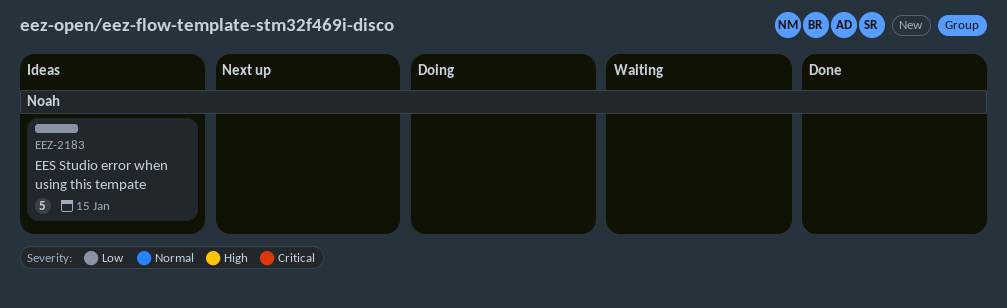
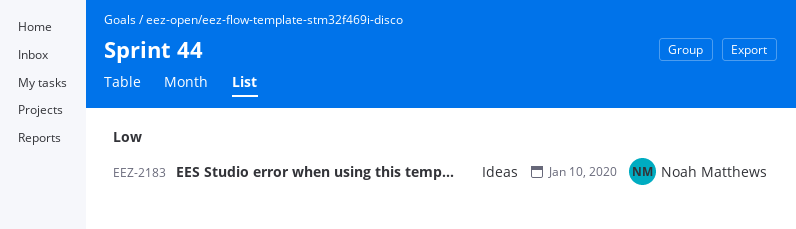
EEZ-2183, due: Jan 15 -> Jan 10

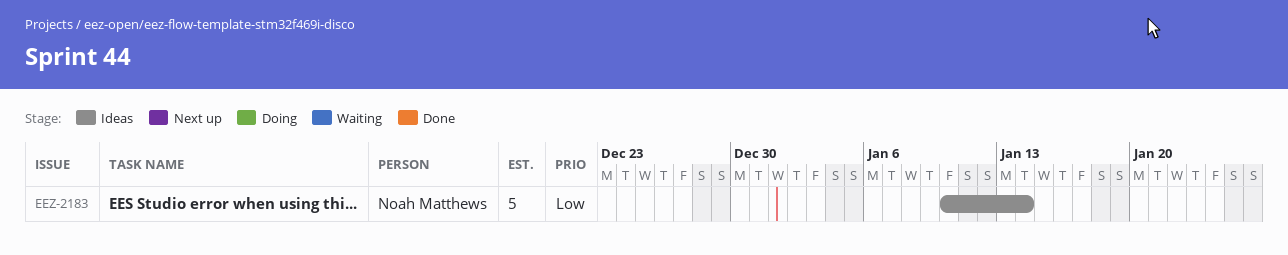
EEZ-2183, due: Jan 10 -> Jan 14

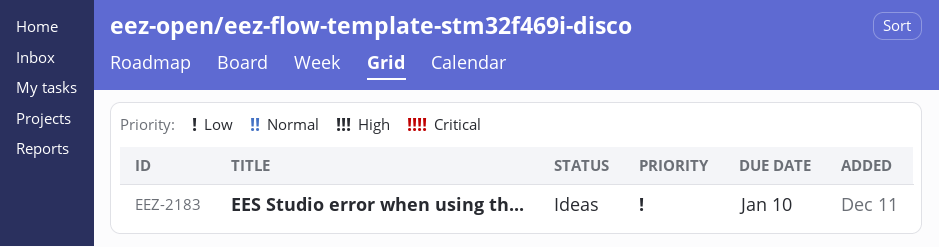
EEZ-2183, due: Jan 14 -> Jan 10

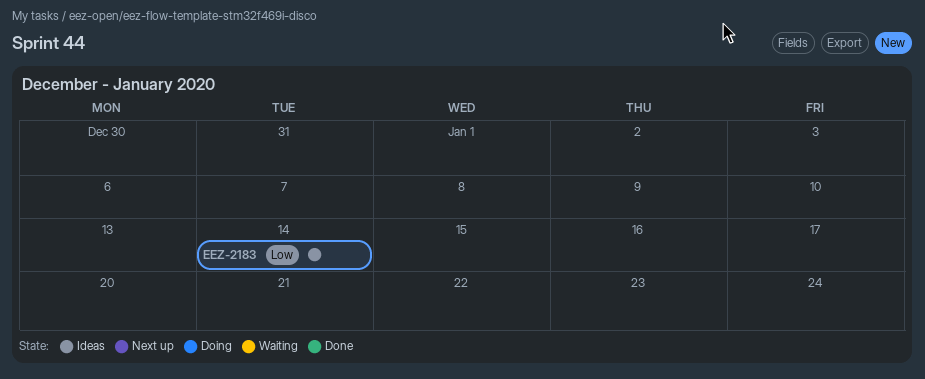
EEZ-2183, due: Jan 10 -> Jan 14

